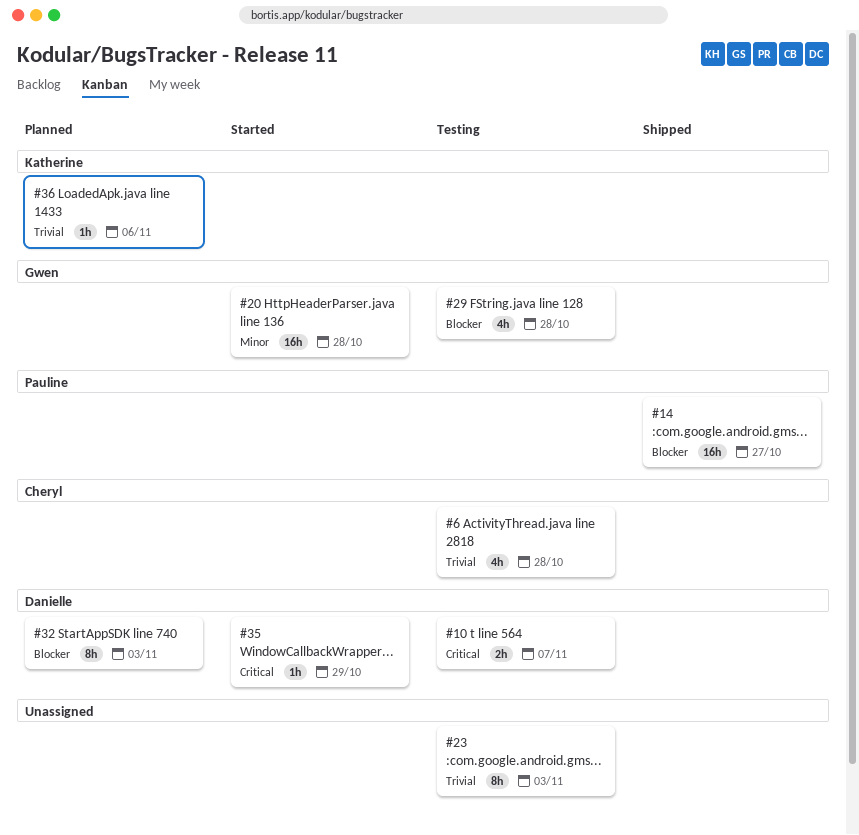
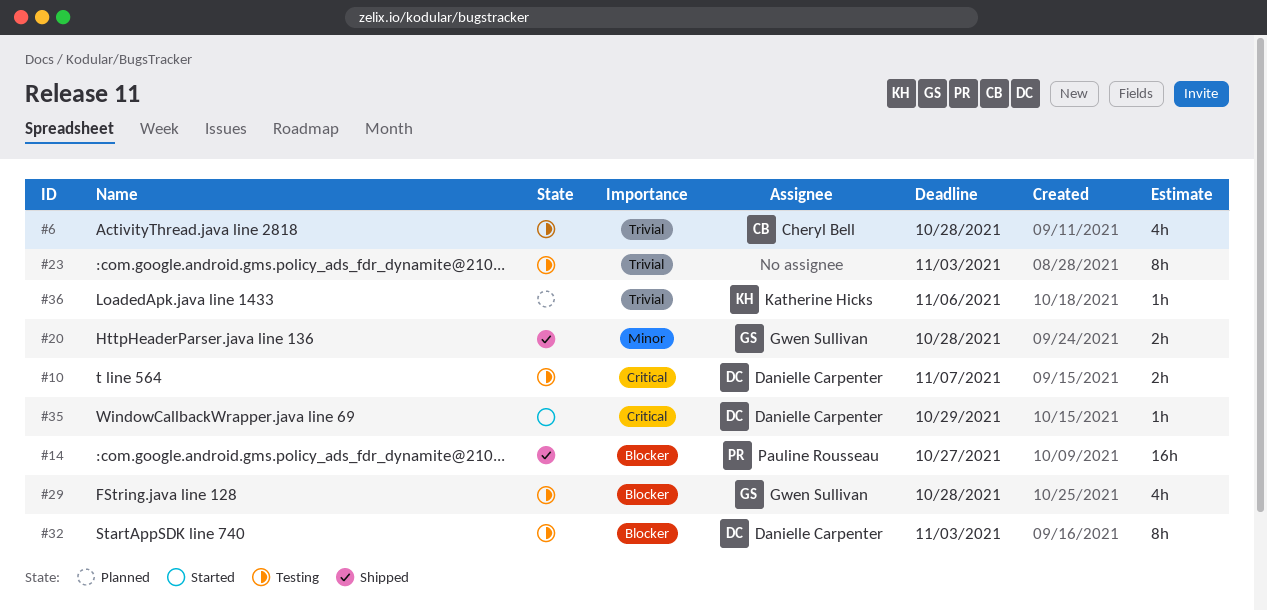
#20, status: Started -> Shipped
#20, estimate: 16h -> 2h
#32, status: Planned -> Testing

